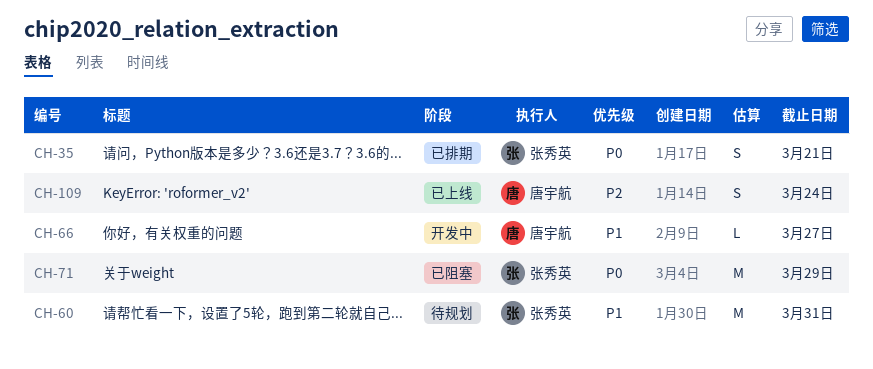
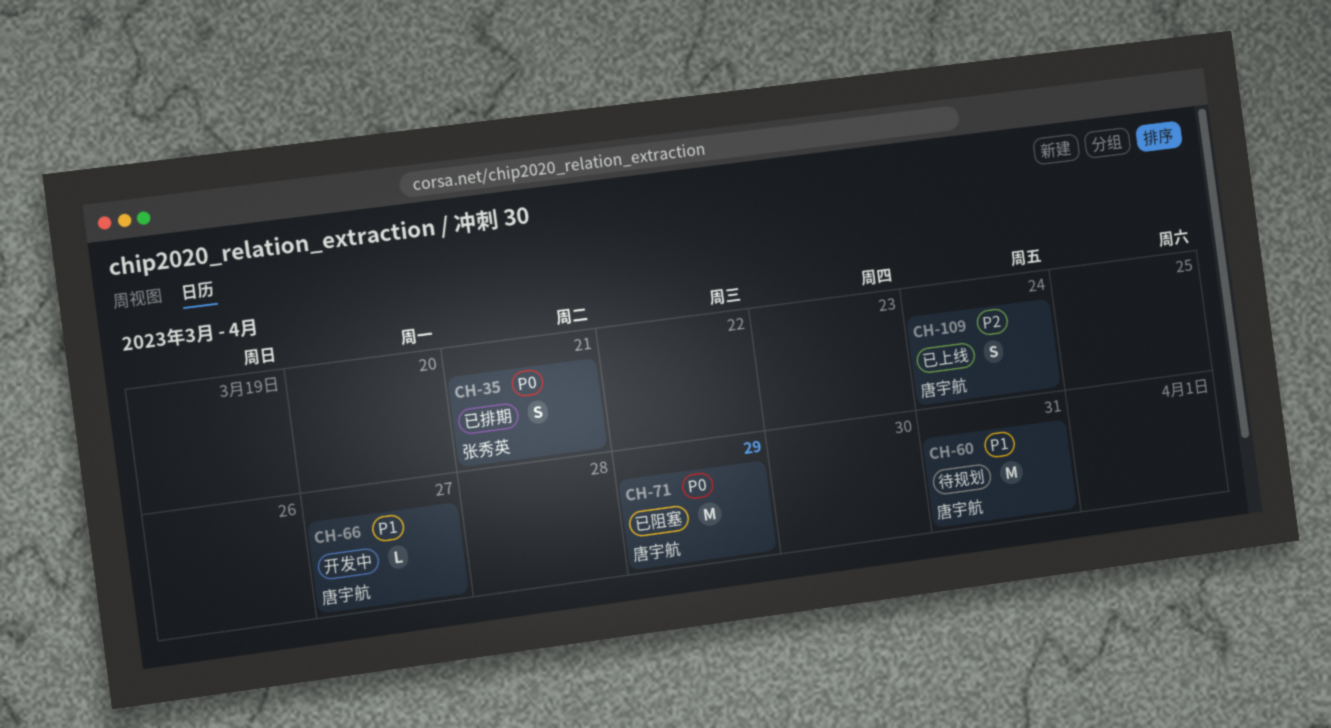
CH-60, owner: 张秀英 -> 唐宇航
CH-71, owner: 张秀英 -> 唐宇航

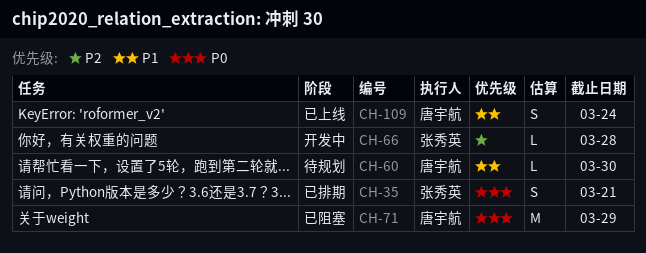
CH-60, estimate: M -> L
CH-60, due: Mar 31 -> Mar 30
CH-66, owner: 唐宇航 -> 张秀英
CH-66, priority: P1 -> P2
CH-66, due: Mar 27 -> Mar 28
CH-109, priority: P2 -> P1

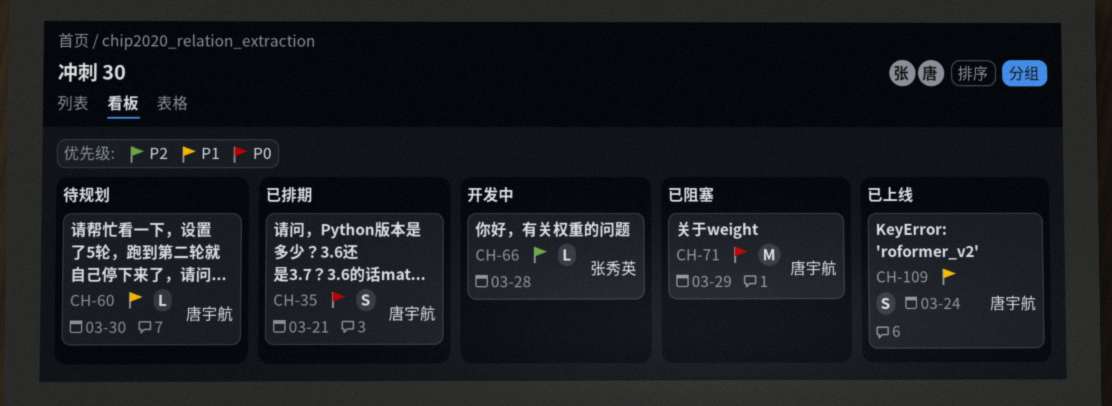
CH-35, owner: 张秀英 -> 唐宇航

